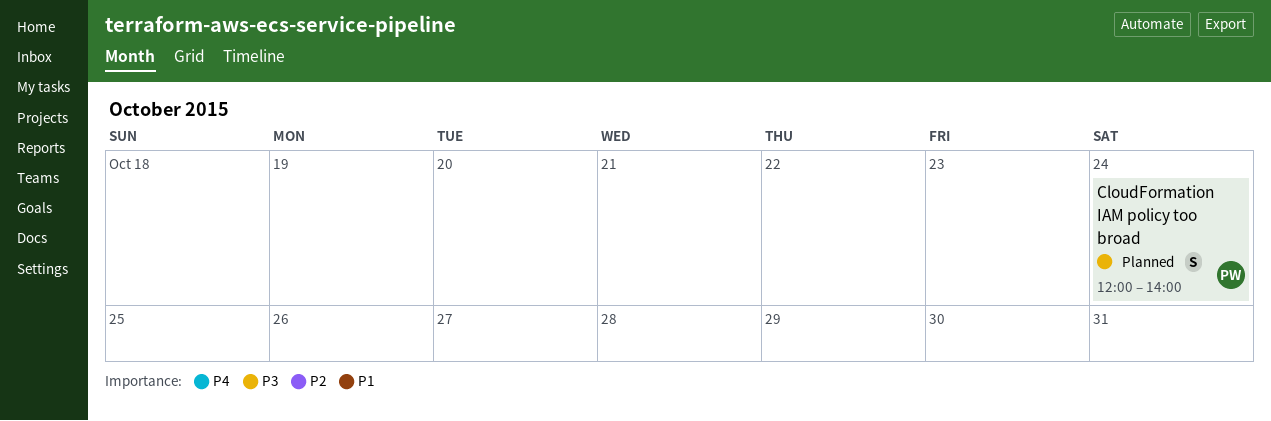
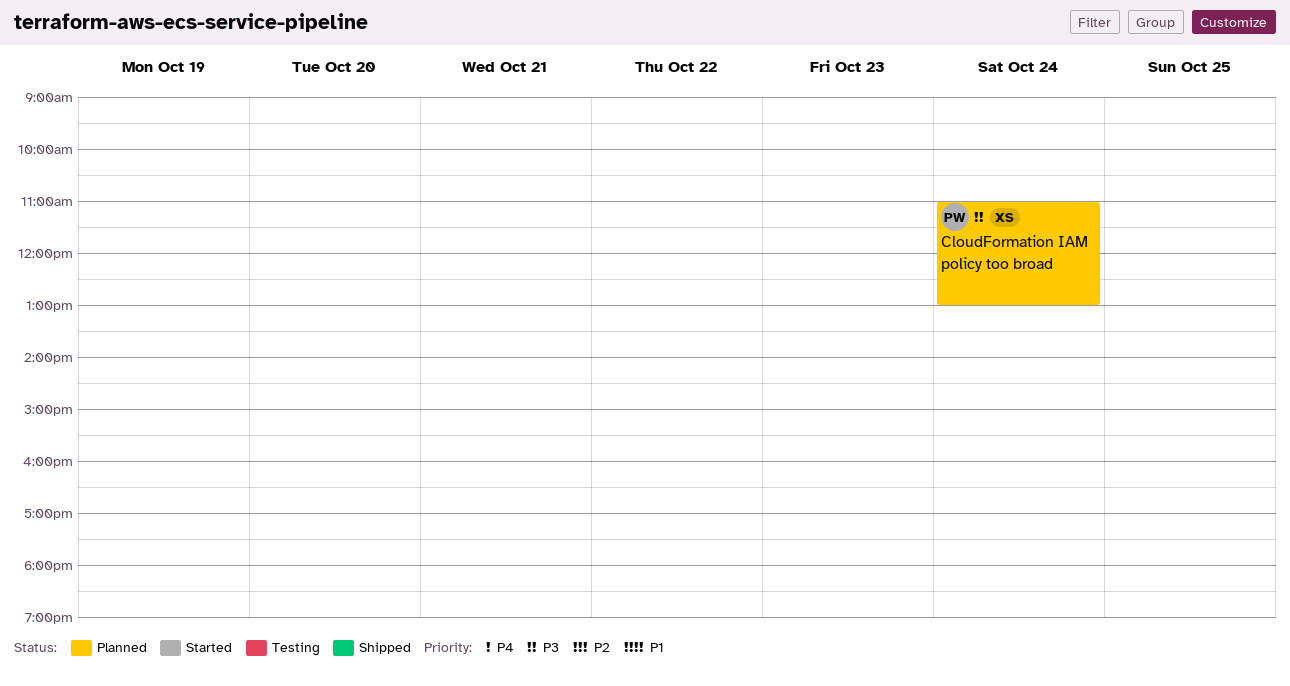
CloudFormation IAM policy too broad, estimate: S -> XS
CloudFormation IAM policy too broad, begins: 12:00 -> 11:00
CloudFormation IAM policy too broad, ends: 14:00 -> 13:00

